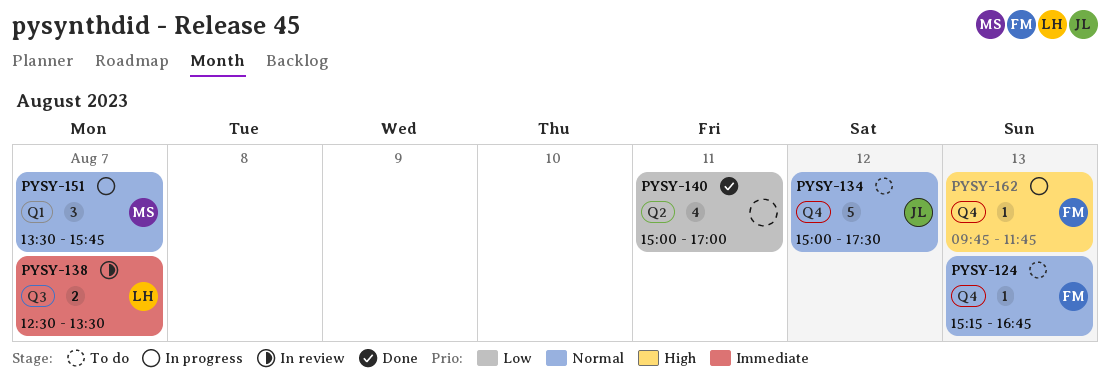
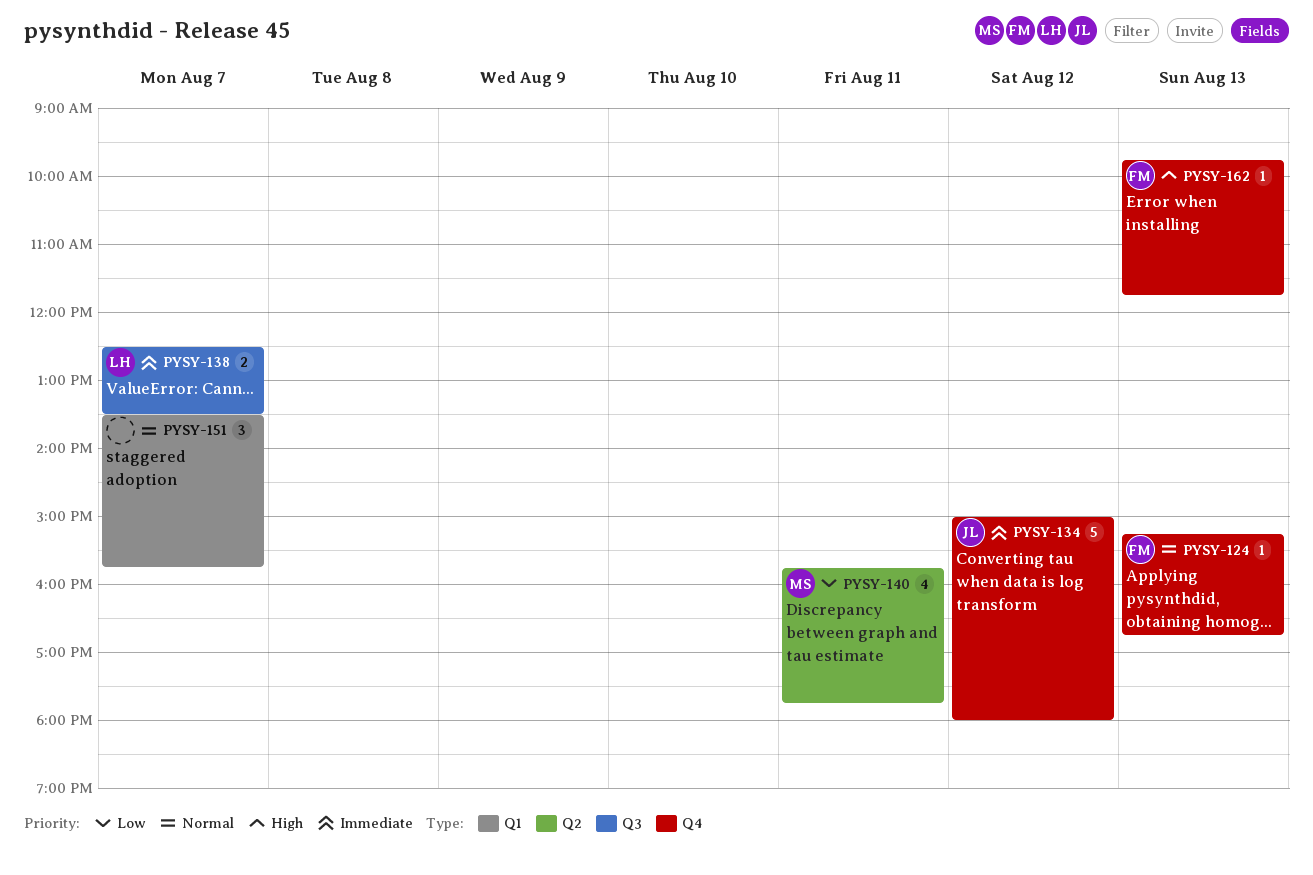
PYSY-134, priority: Normal -> Immediate
PYSY-134, ends: 17:30 -> 18:00
PYSY-140, owner: none -> MS
PYSY-140, begins: 15:00 -> 15:45
PYSY-140, ends: 17:00 -> 17:45
PYSY-151, owner: MS -> none

